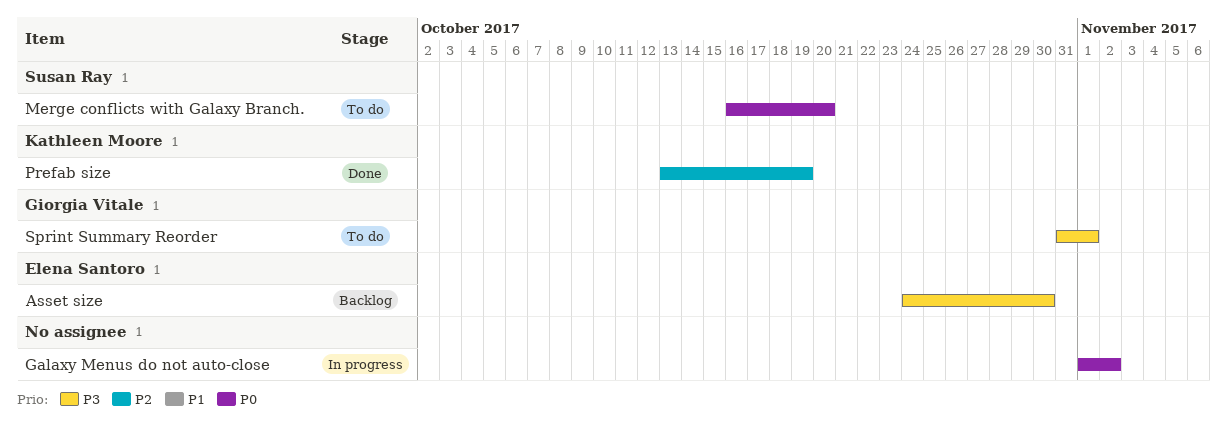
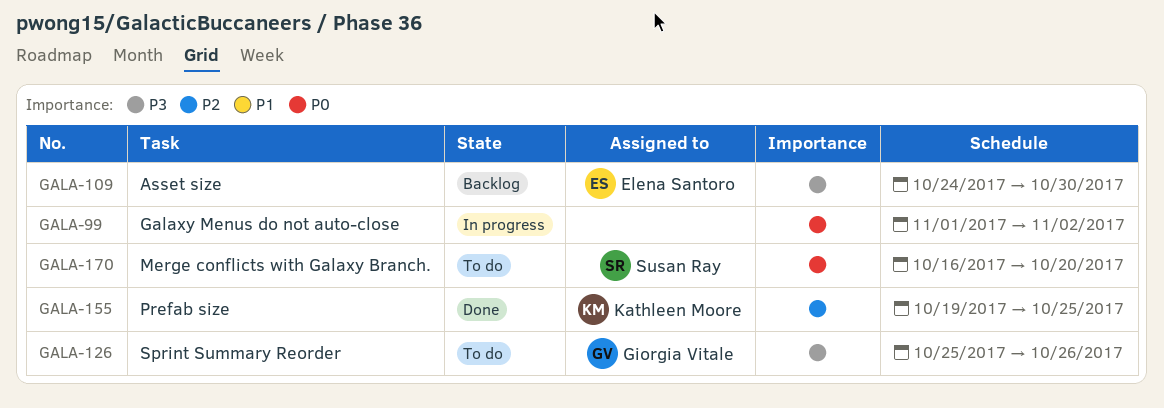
Prefab size, start: Oct 13 -> Oct 19
Prefab size, due: Oct 19 -> Oct 25
Sprint Summary Reorder, start: Oct 31 -> Oct 25
Sprint Summary Reorder, due: Nov 1 -> Oct 26

